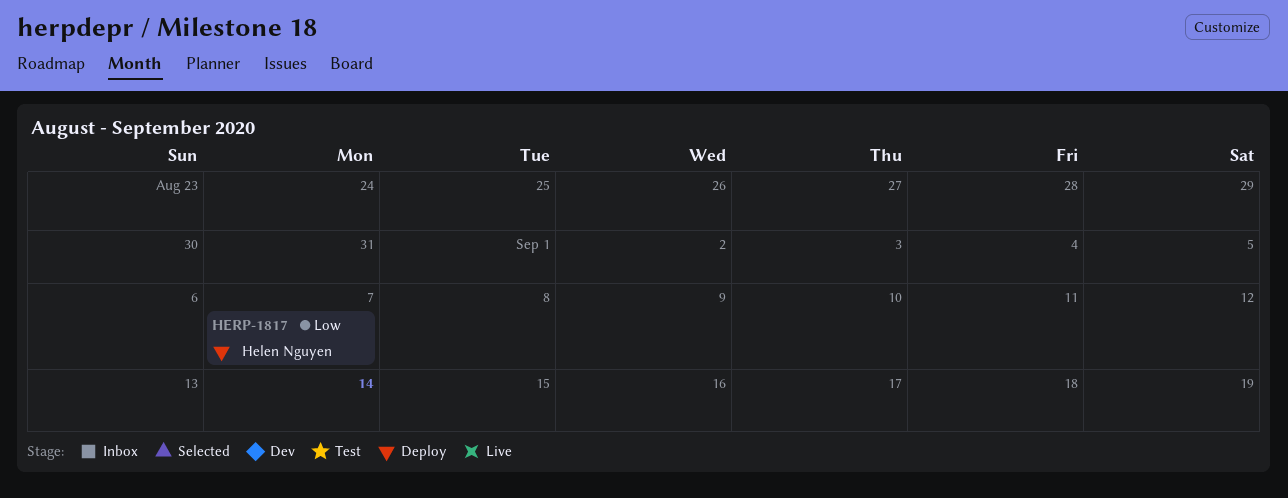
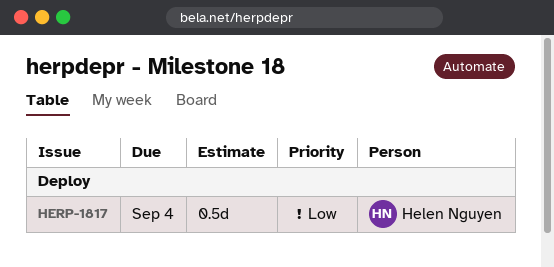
HERP-1817, due: Sep 7 -> Sep 4

